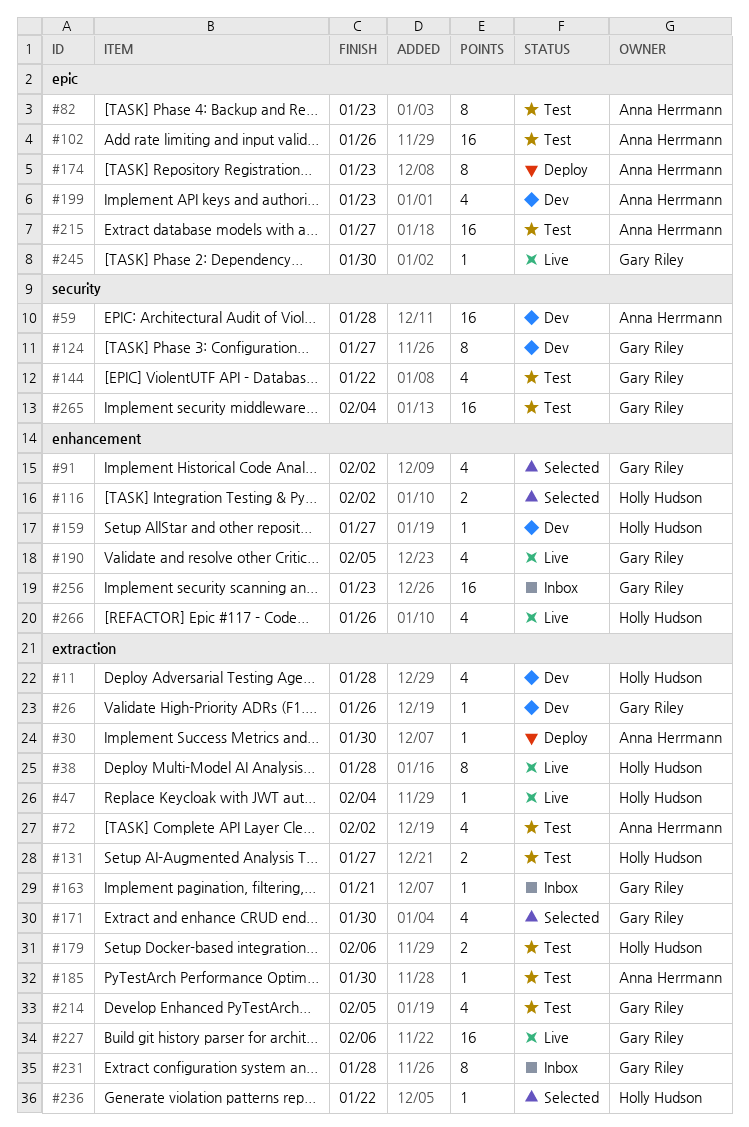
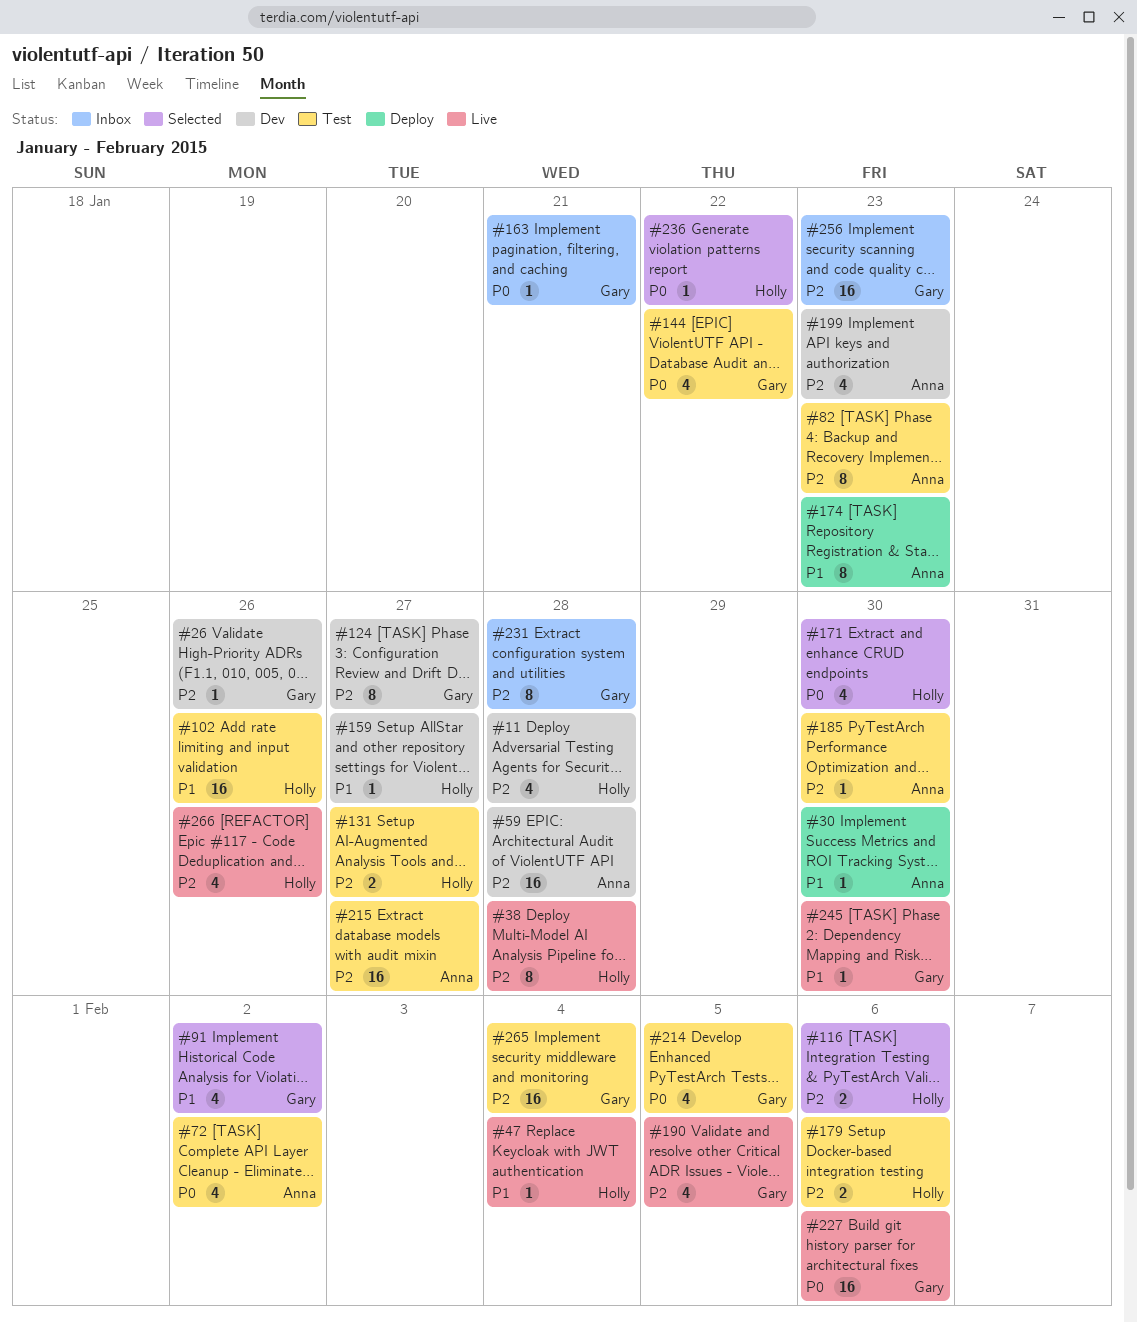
#102, owner: Anna Herrmann -> Holly Hudson
#116, due: Feb 2 -> Feb 6
#171, owner: Gary Riley -> Holly Hudson

